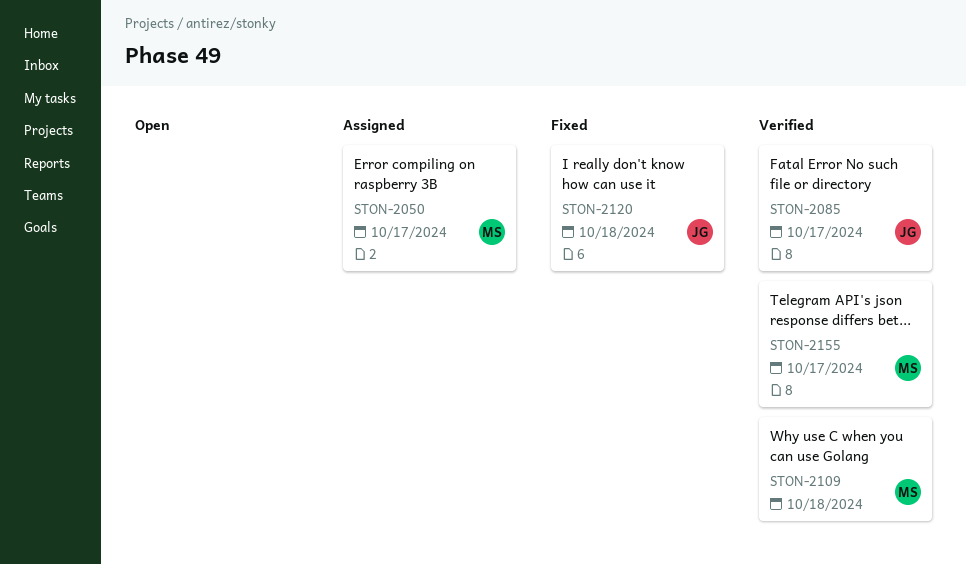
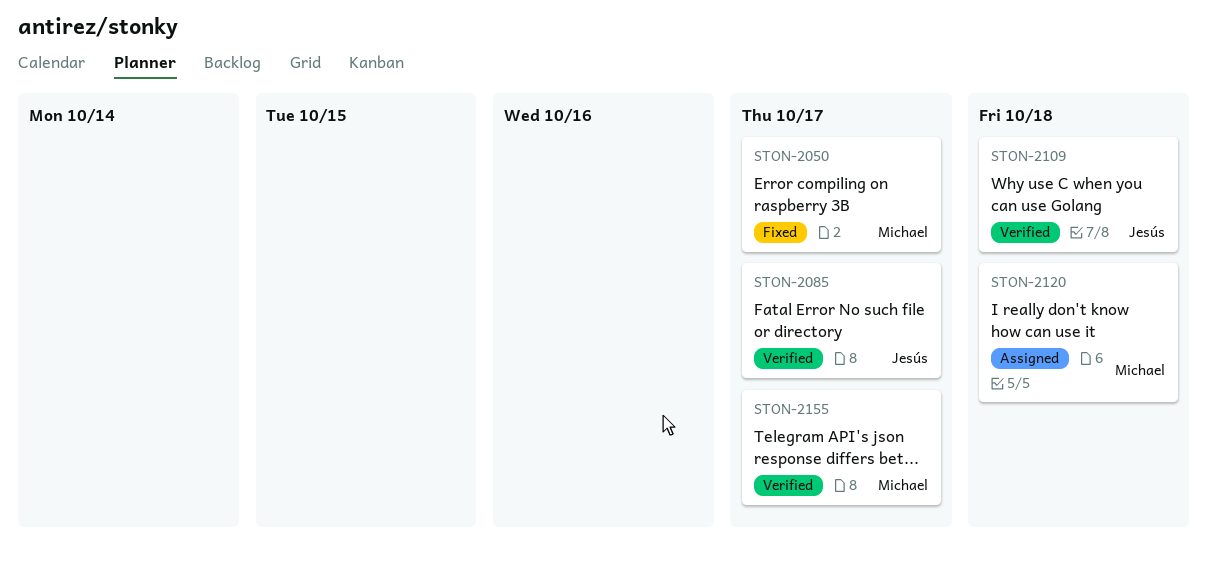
STON-2050, status: Assigned -> Fixed
STON-2109, owner: Michael -> Jesús
STON-2120, status: Fixed -> Assigned
STON-2120, owner: Jesús -> Michael

